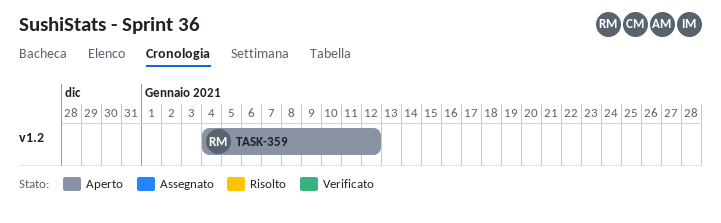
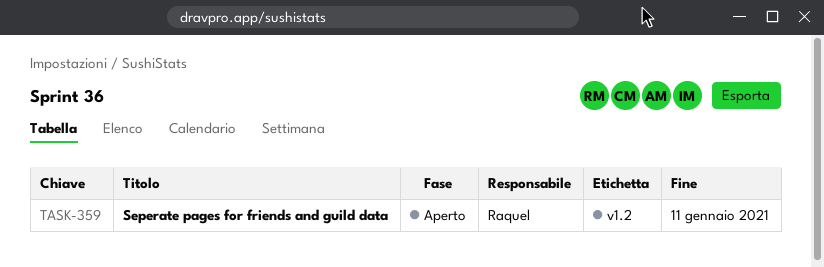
TASK-359, due: Jan 12 -> Jan 11

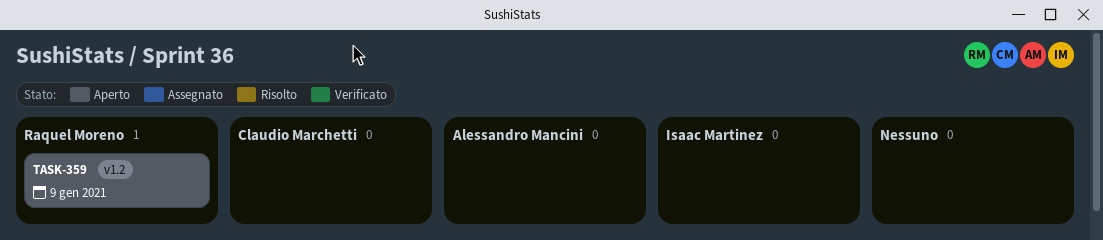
TASK-359, due: Jan 11 -> Jan 9

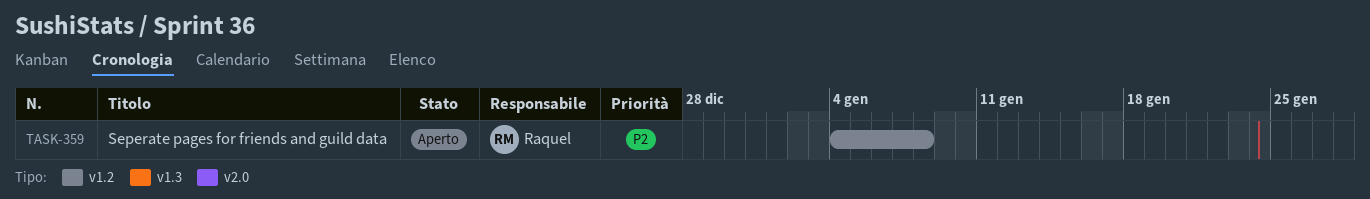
TASK-359, due: Jan 9 -> Jan 8

